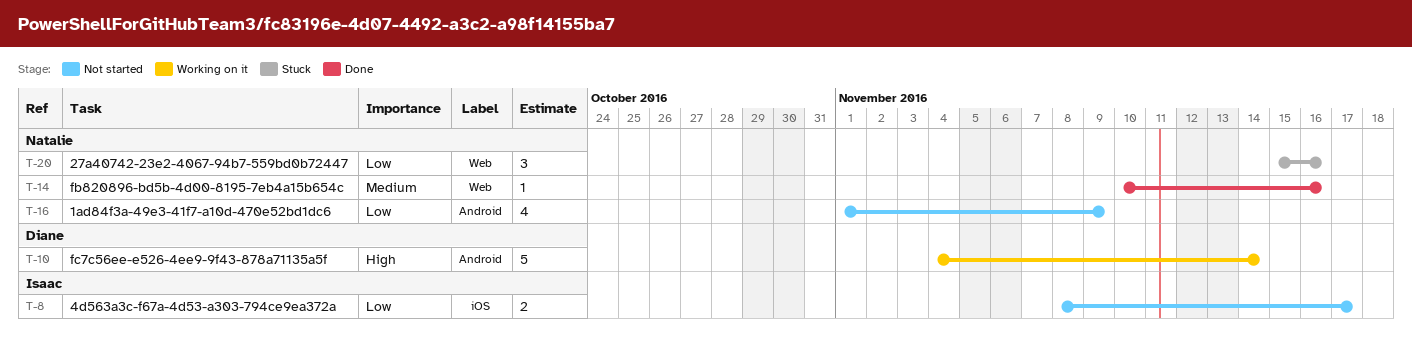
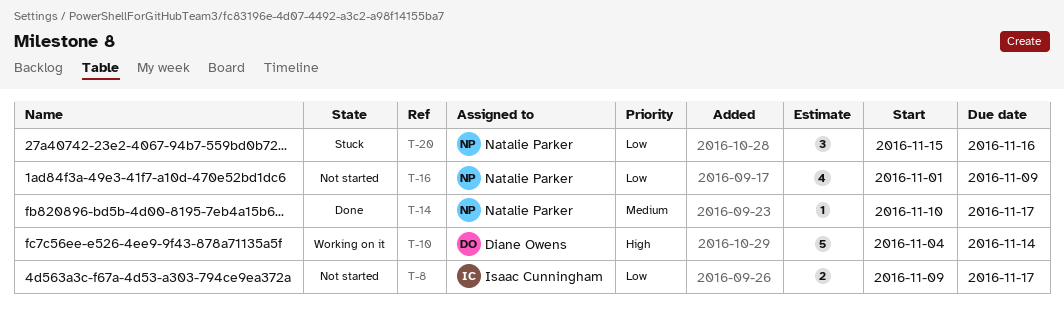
T-8, start: Nov 8 -> Nov 9
T-14, due: Nov 16 -> Nov 17

